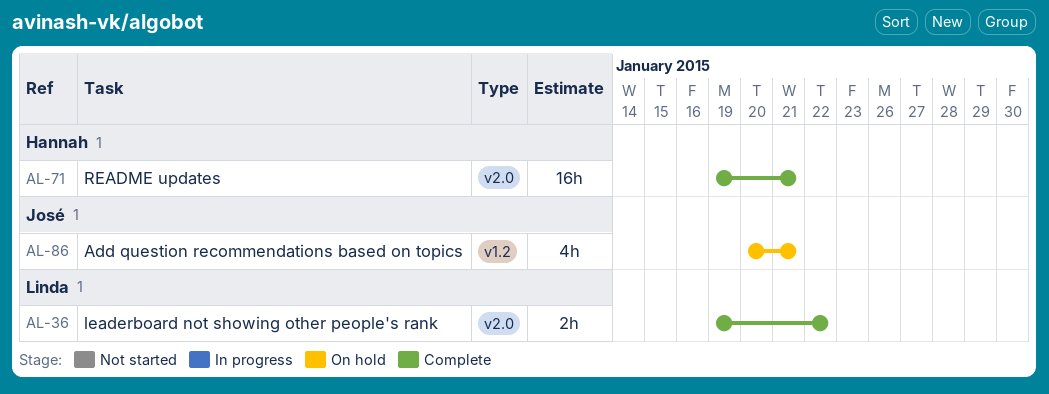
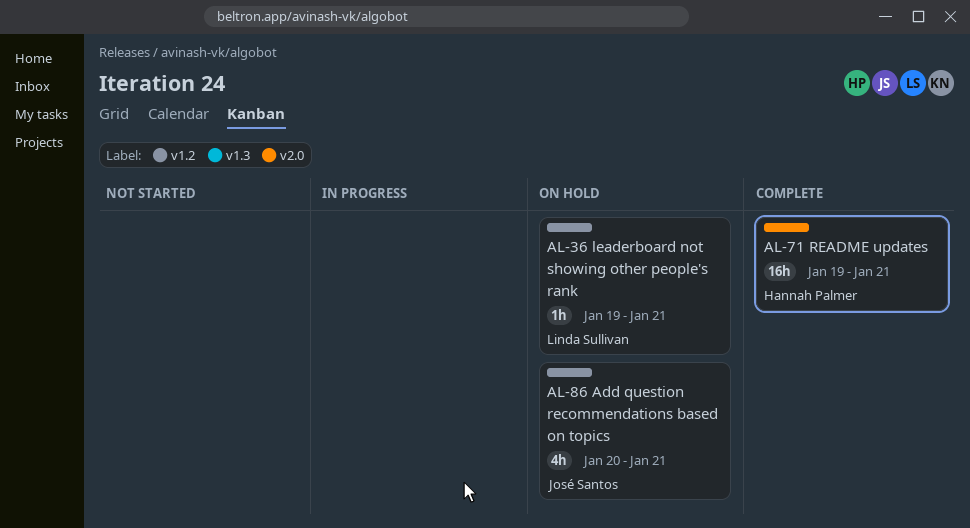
AL-36, status: Complete -> On hold
AL-36, label: v2.0 -> v1.2
AL-36, estimate: 2h -> 1h
AL-36, due: Jan 22 -> Jan 21

